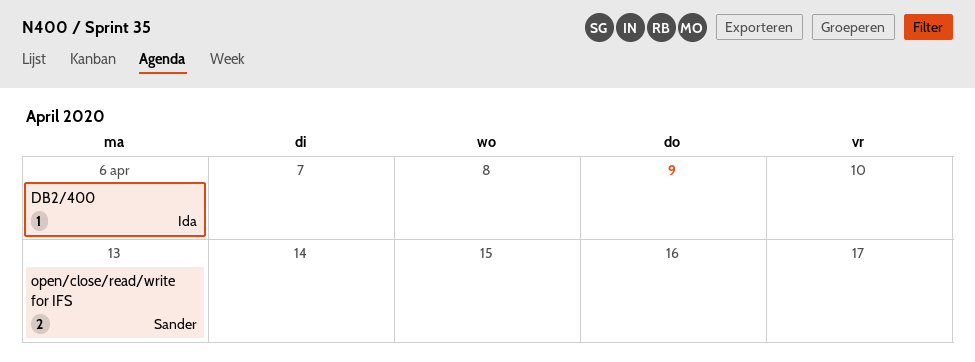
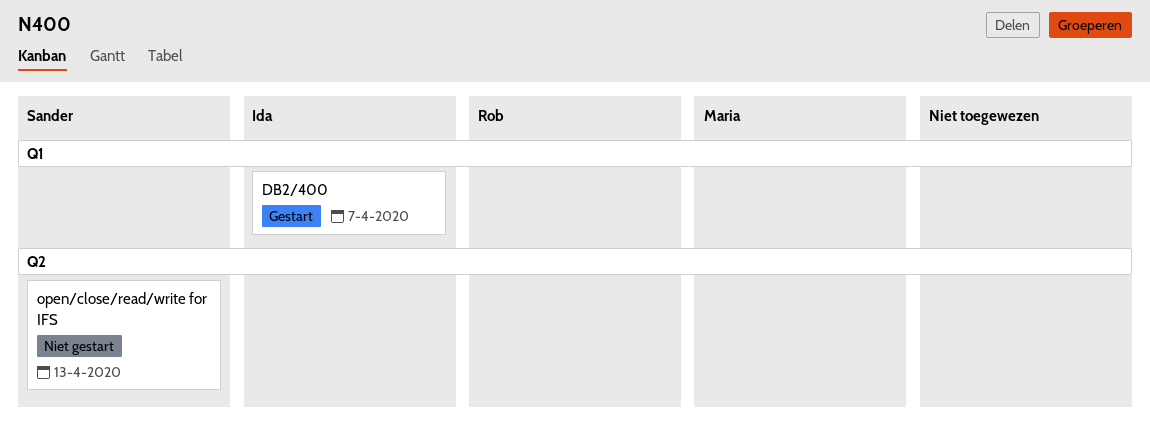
DB2/400, due: Apr 6 -> Apr 7

